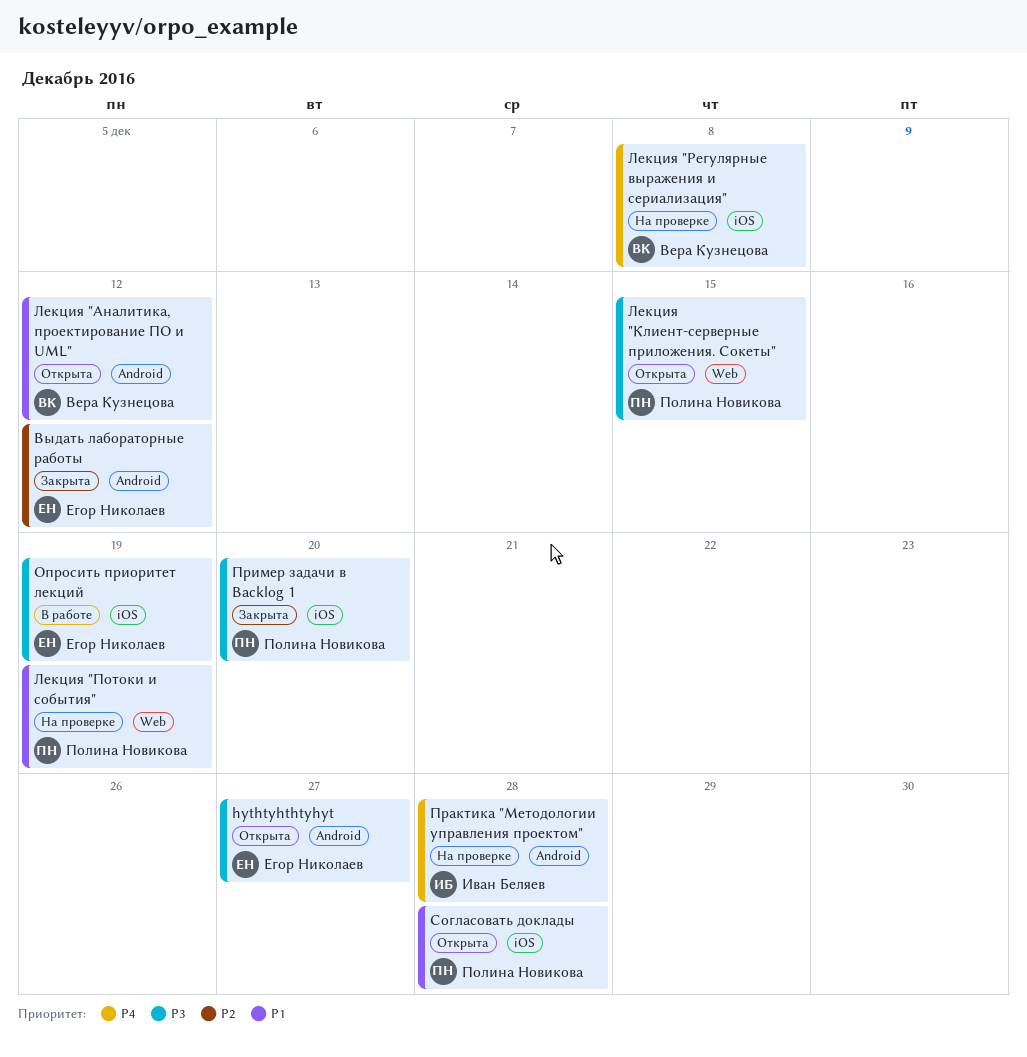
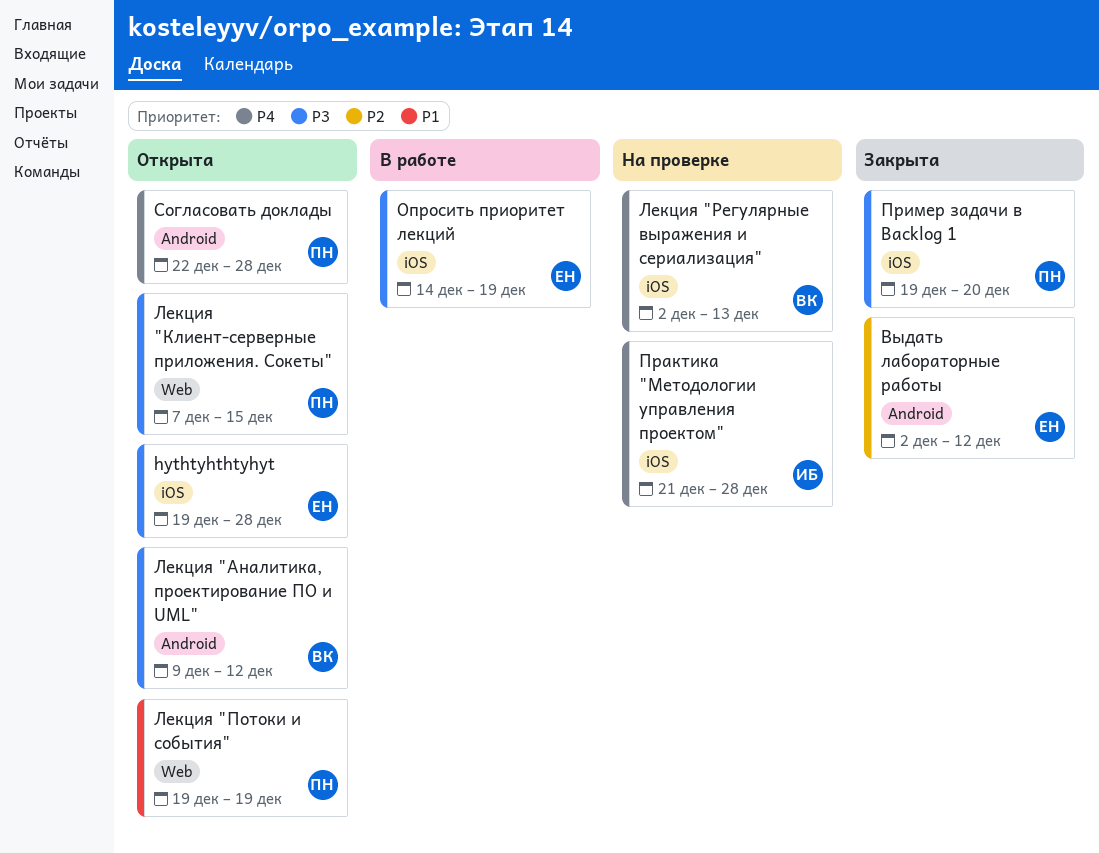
hythtyhthtyhyt, label: Android -> iOS
hythtyhthtyhyt, due: Dec 27 -> Dec 28
Лекция "Аналитика, проектирование ПО и UML", priority: P1 -> P3
Лекция "Потоки и события", status: На проверке -> Открыта
Лекция "Регулярные выражения и сериализация", due: Dec 8 -> Dec 13
Практика "Методологии управления проектом", label: Android -> iOS
Согласовать доклады, priority: P1 -> P4
Согласовать доклады, label: iOS -> Android

